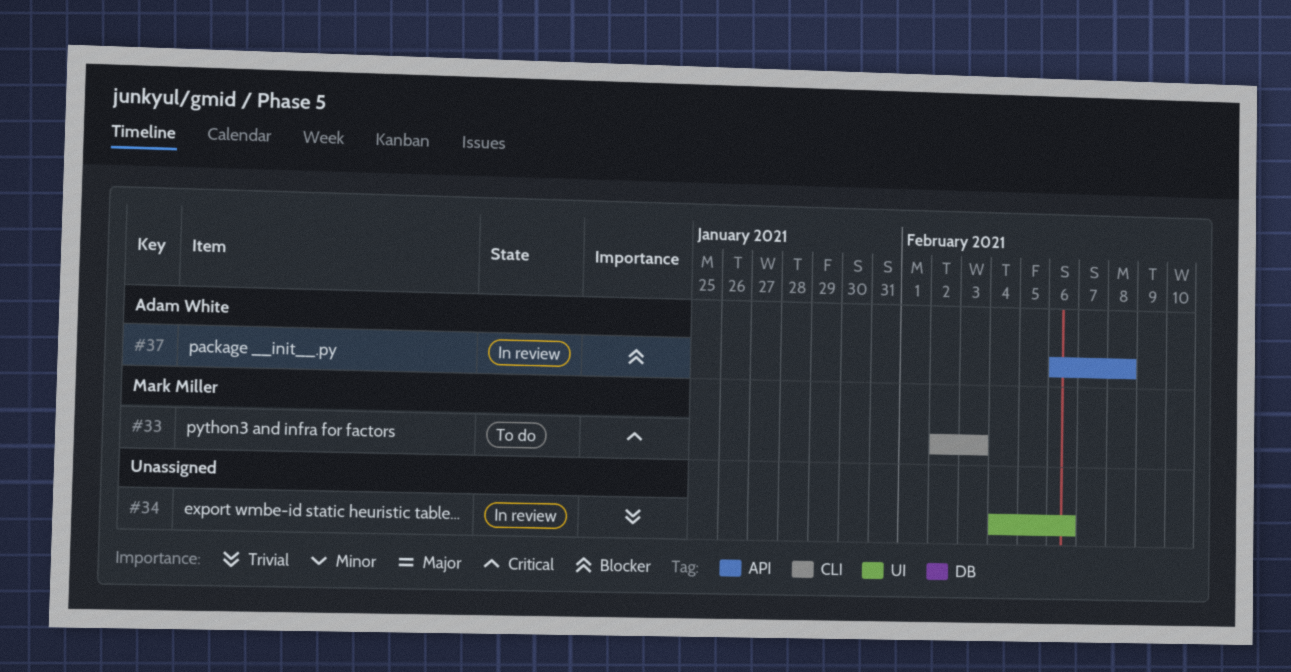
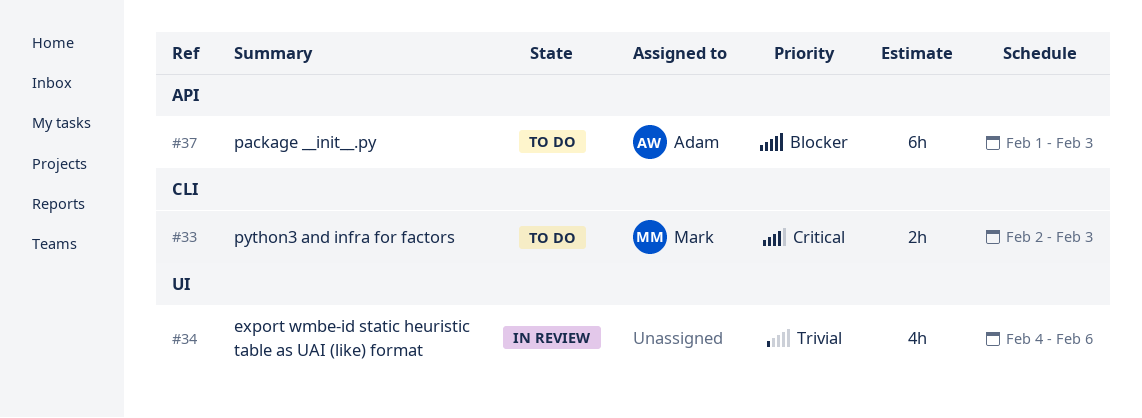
#37, status: In review -> To do
#37, start: Feb 6 -> Feb 1
#37, due: Feb 8 -> Feb 3

